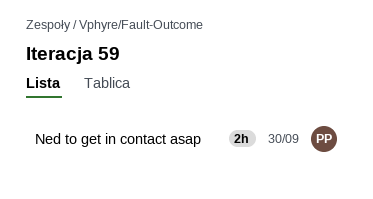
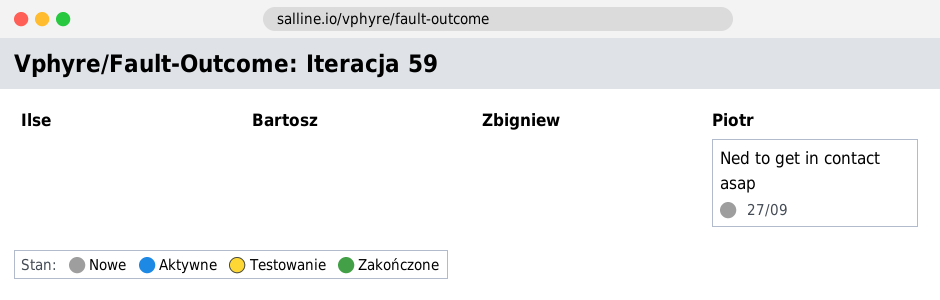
Ned to get in contact asap, due: Sep 30 -> Sep 27

